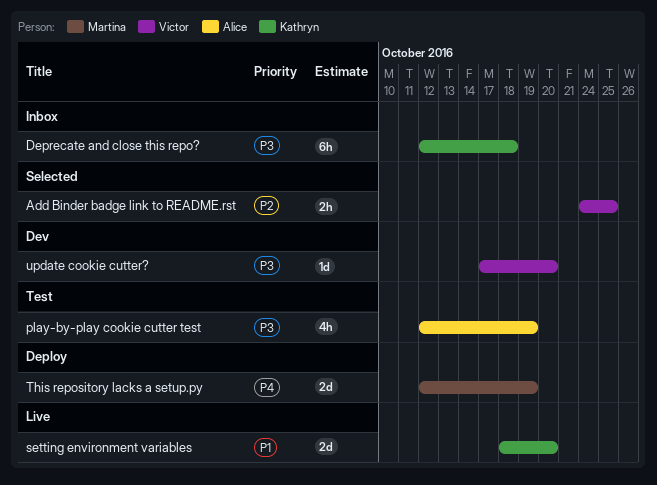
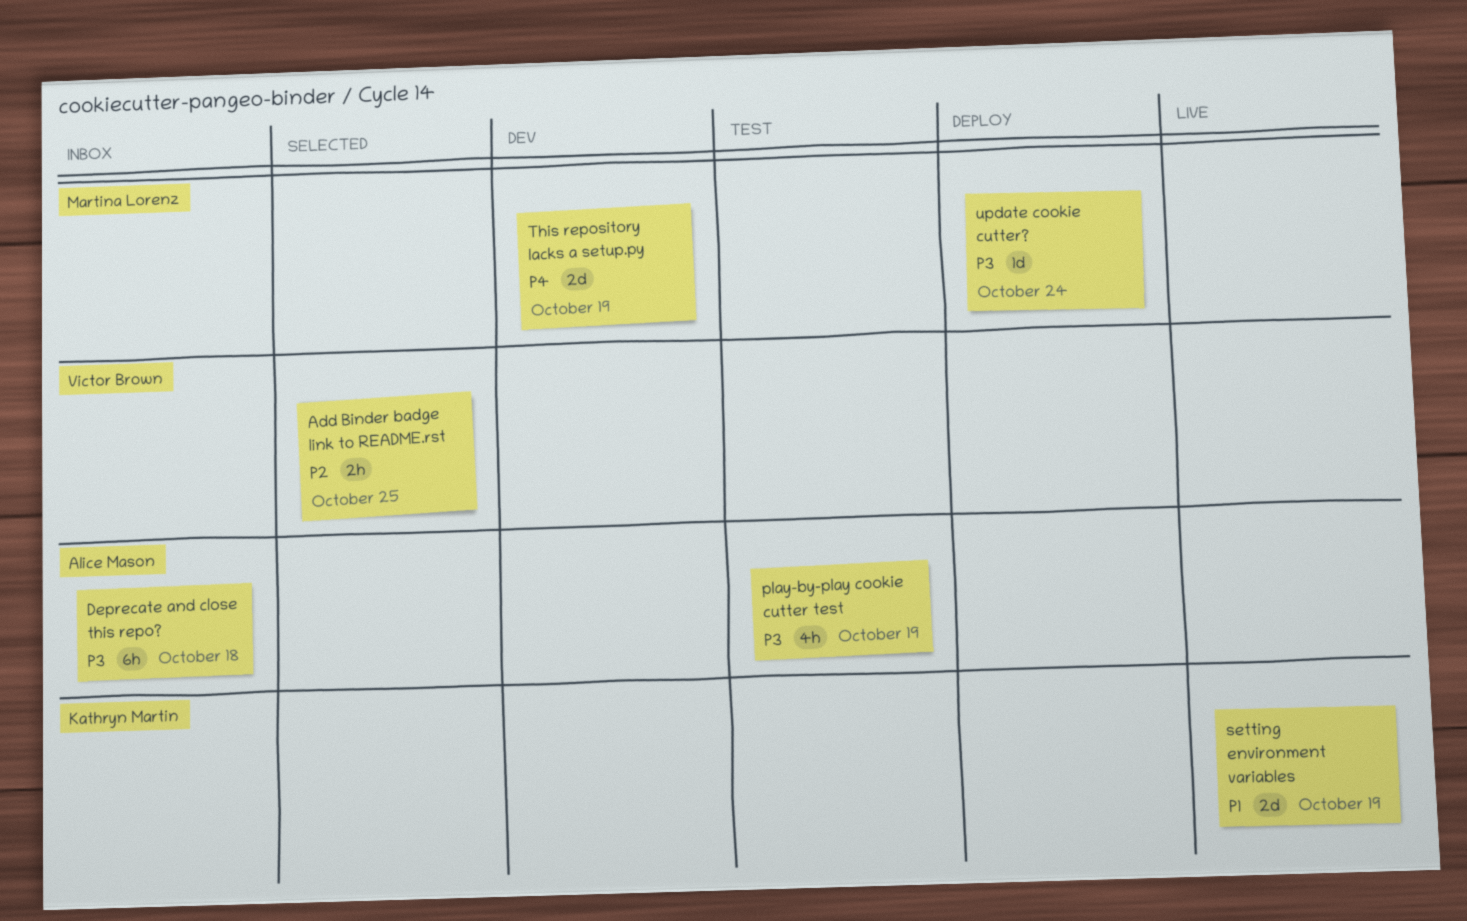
Deprecate and close this repo?, owner: Kathryn Martin -> Alice Mason
setting environment variables, due: Oct 20 -> Oct 19
This repository lacks a setup.py, status: Deploy -> Dev
update cookie cutter?, status: Dev -> Deploy
update cookie cutter?, owner: Victor Brown -> Martina Lorenz
update cookie cutter?, due: Oct 20 -> Oct 24

